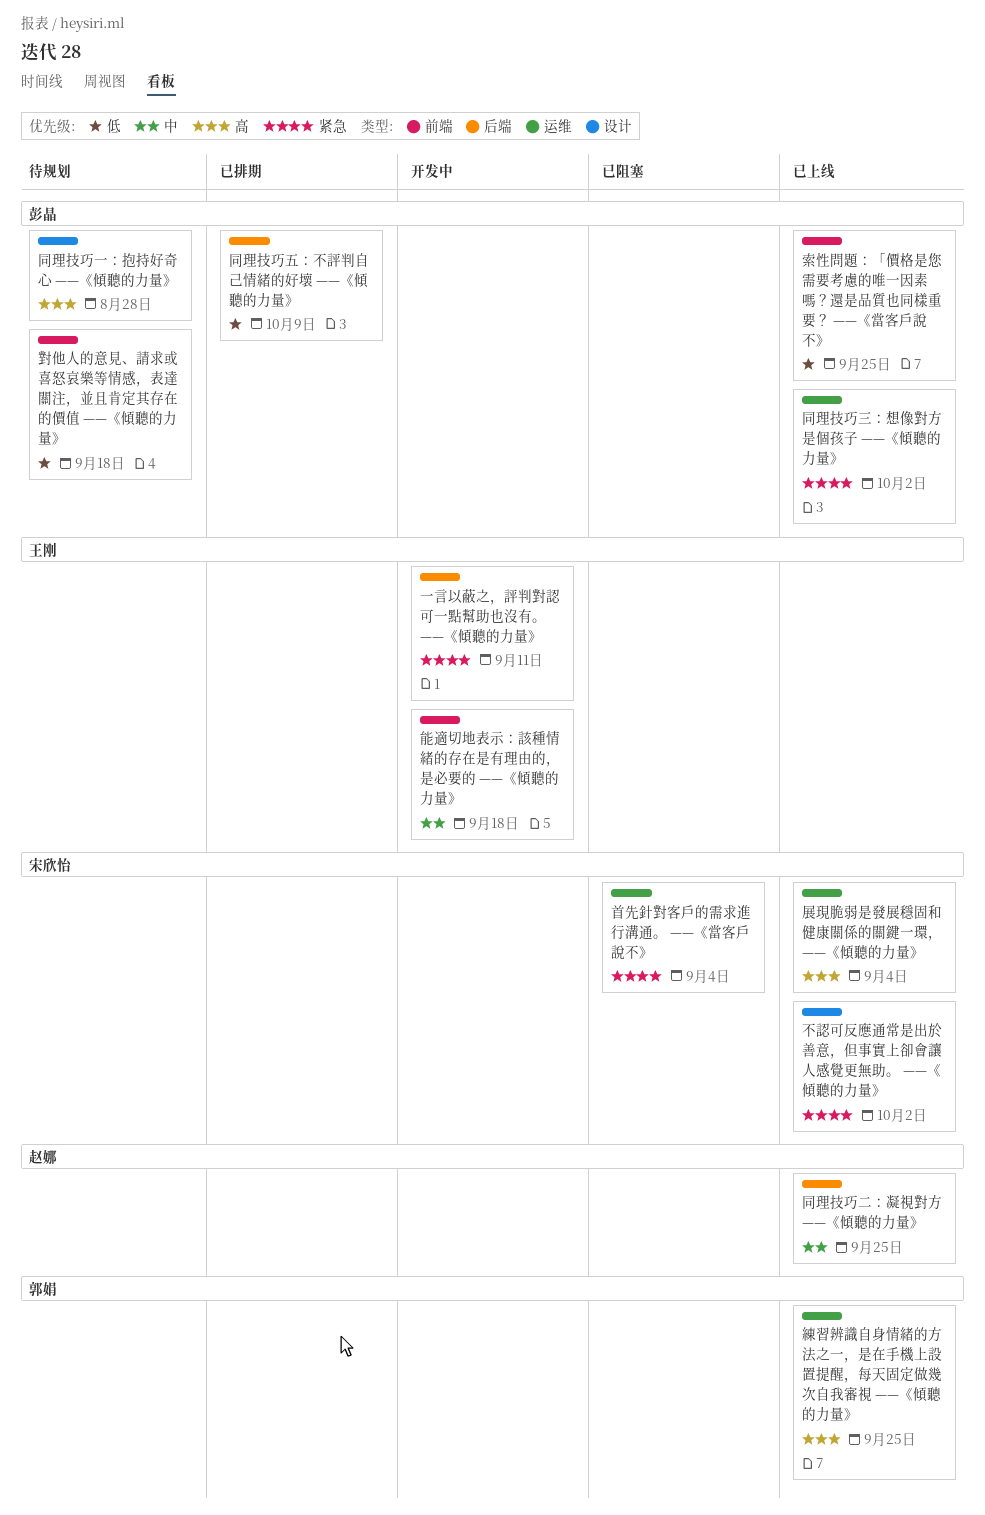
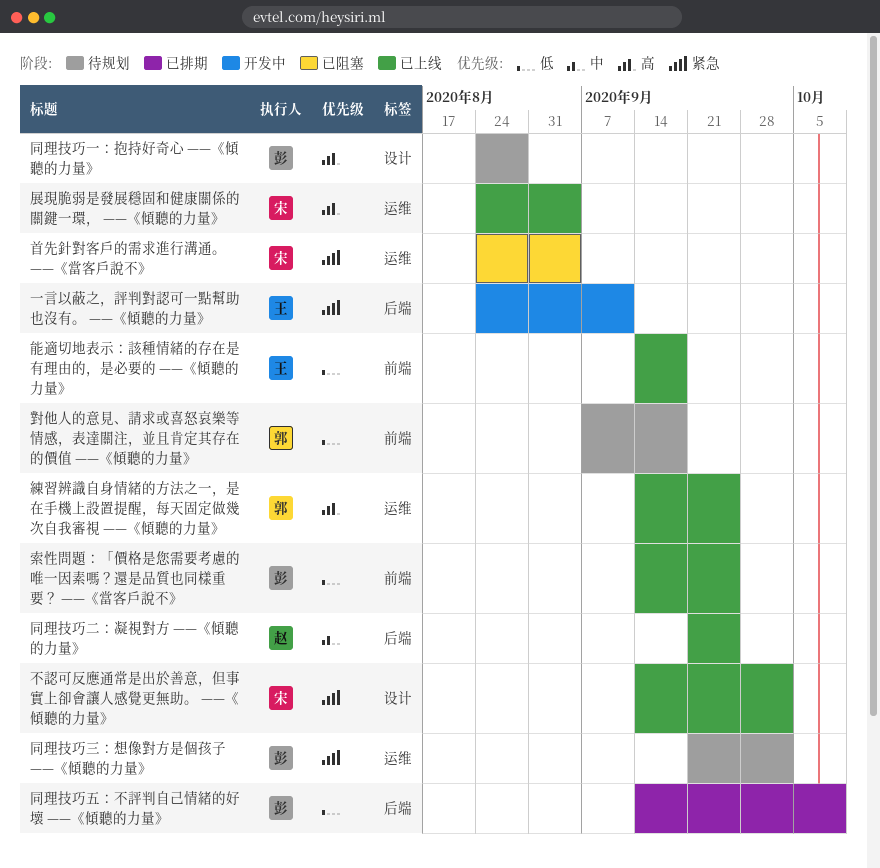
同理技巧三：想像對方是個孩子 ——《傾聽的力量》, status: 已上线 -> 待规划
對他人的意見、請求或喜怒哀樂等情感，表達關注，並且肯定其存在的價值 ——《傾聽的力量》, owner: 彭晶 -> 郭娟
能適切地表示：該種情緒的存在是有理由的，是必要的 ——《傾聽的力量》, status: 开发中 -> 已上线
能適切地表示：該種情緒的存在是有理由的，是必要的 ——《傾聽的力量》, priority: 中 -> 低

